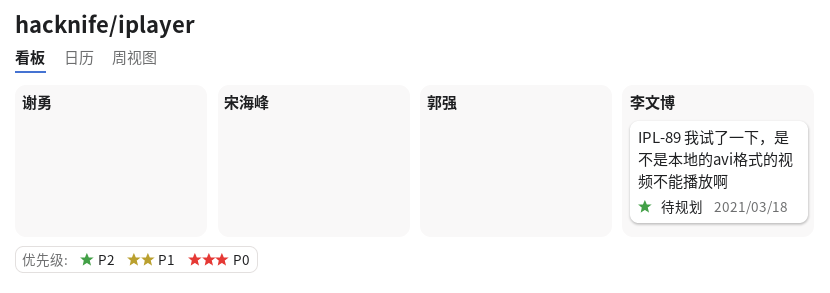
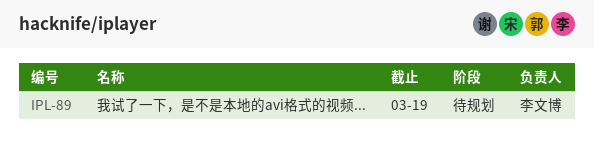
IPL-89, due: Mar 18 -> Mar 19

